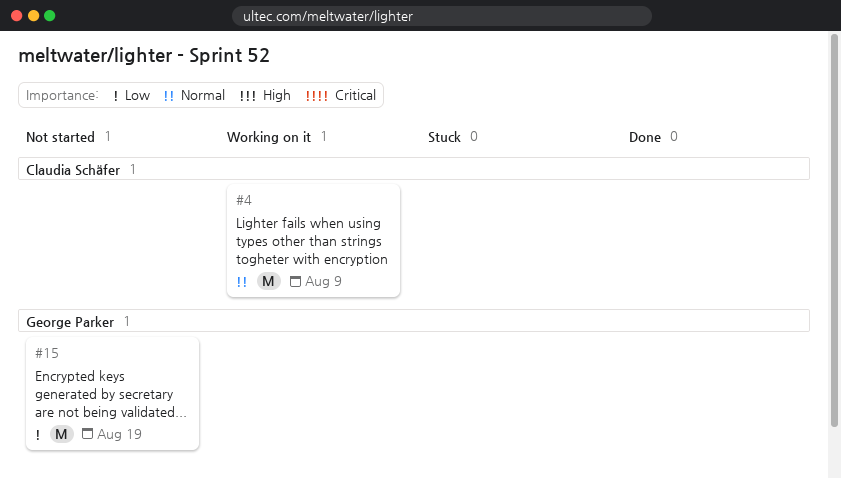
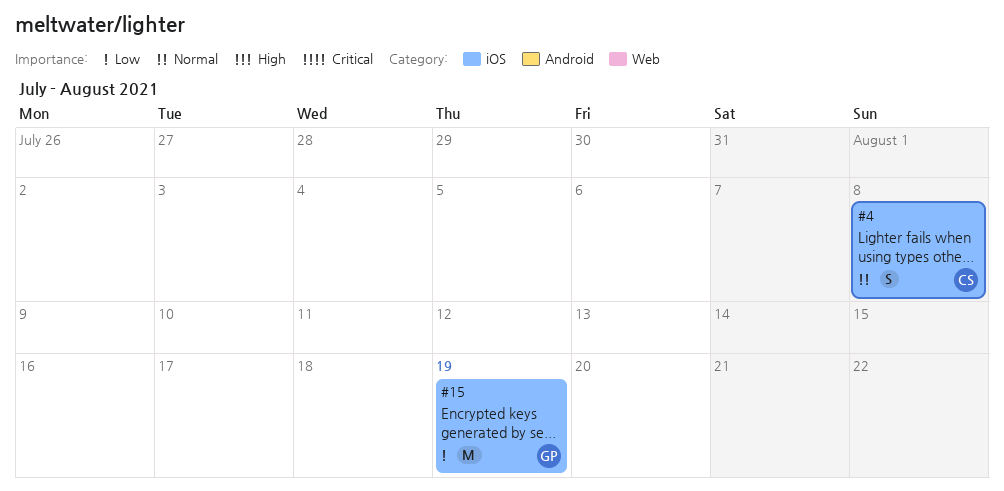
#4, estimate: M -> S
#4, due: Aug 9 -> Aug 8

